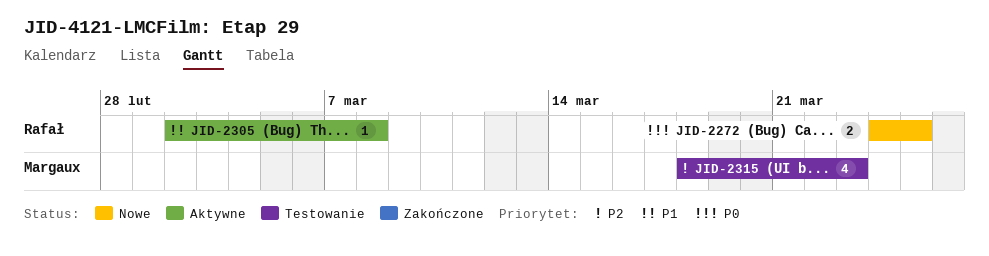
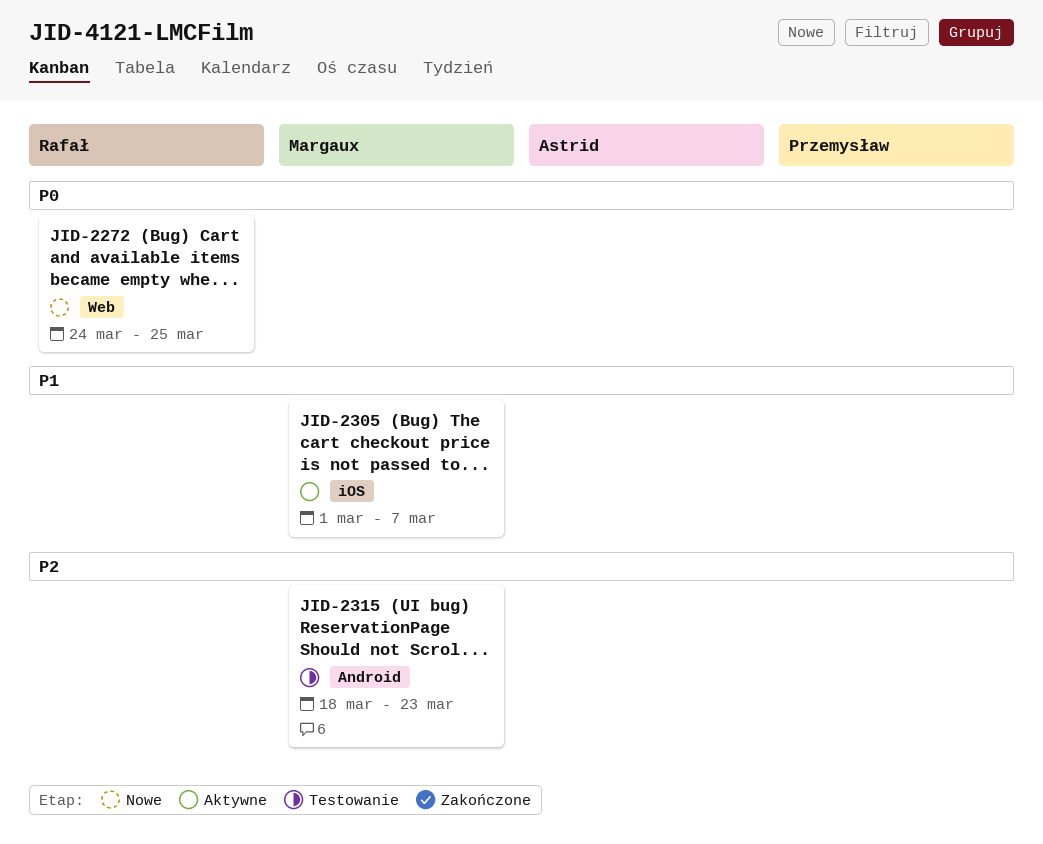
JID-2305, owner: Rafał -> Margaux
JID-2305, start: Mar 2 -> Mar 1
JID-2305, due: Mar 8 -> Mar 7

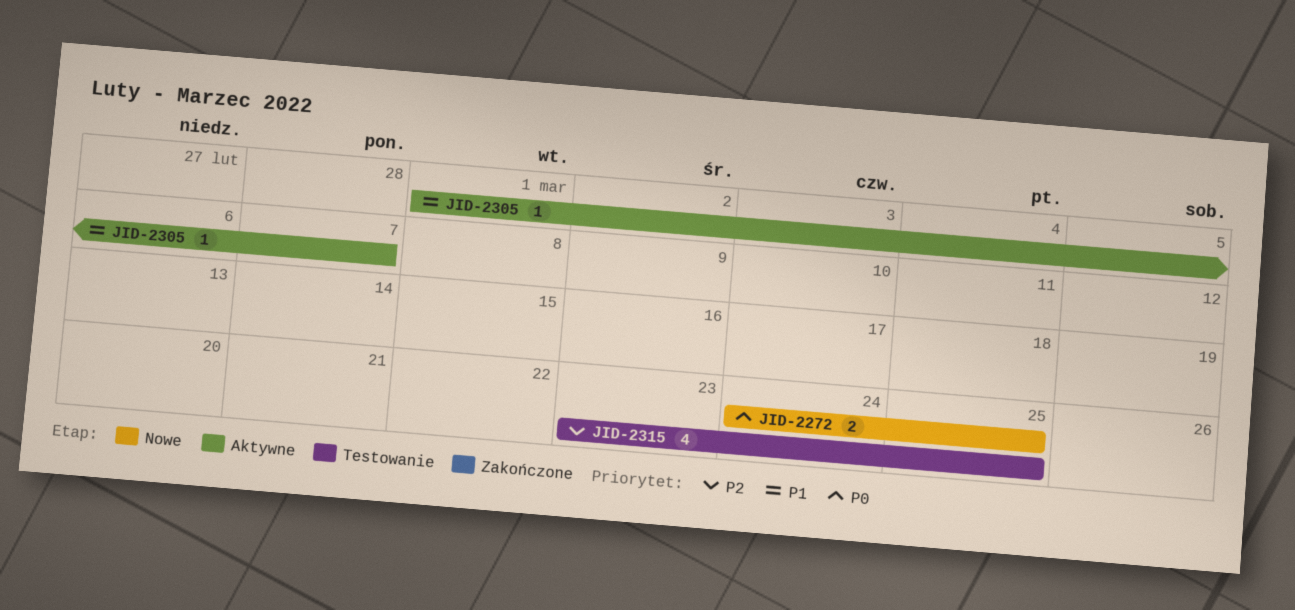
JID-2315, start: Mar 18 -> Mar 23
JID-2315, due: Mar 23 -> Mar 25

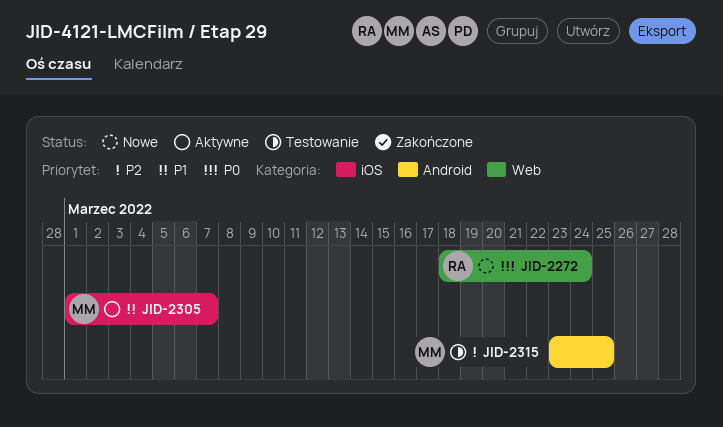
JID-2272, start: Mar 24 -> Mar 18
JID-2272, due: Mar 25 -> Mar 24

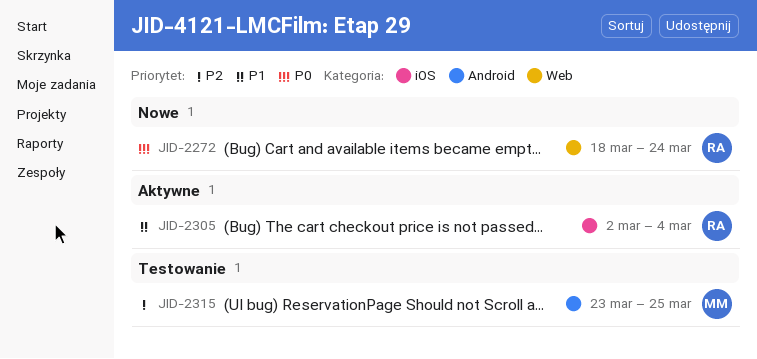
JID-2305, owner: MM -> RA
JID-2305, start: Mar 1 -> Mar 2
JID-2305, due: Mar 7 -> Mar 4

